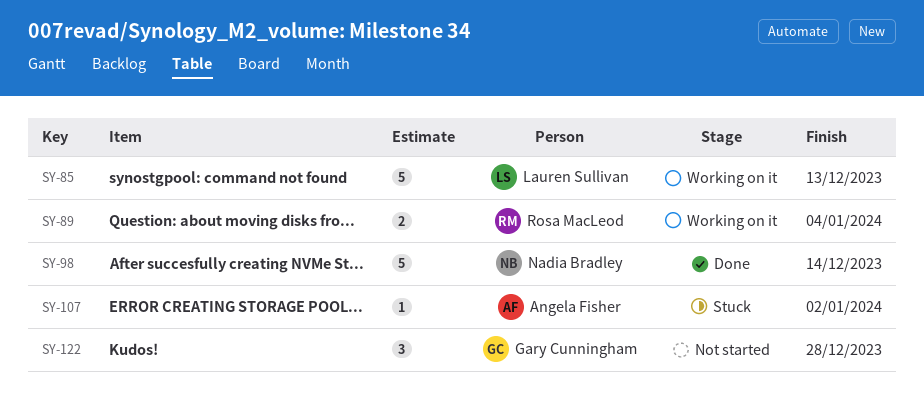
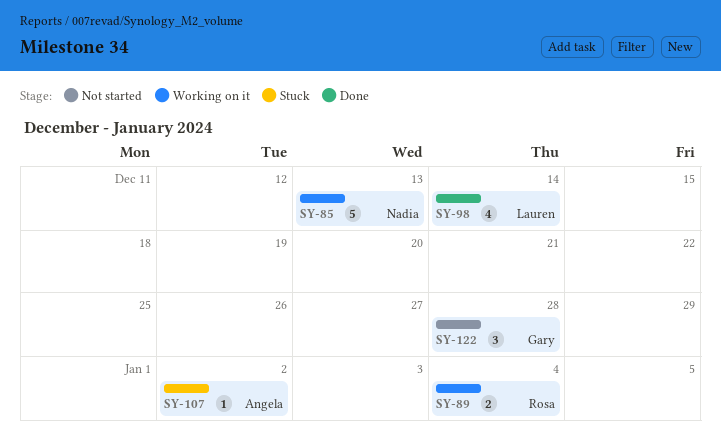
SY-85, owner: Lauren Sullivan -> Nadia Bradley
SY-98, owner: Nadia Bradley -> Lauren Sullivan
SY-98, estimate: 5 -> 4

